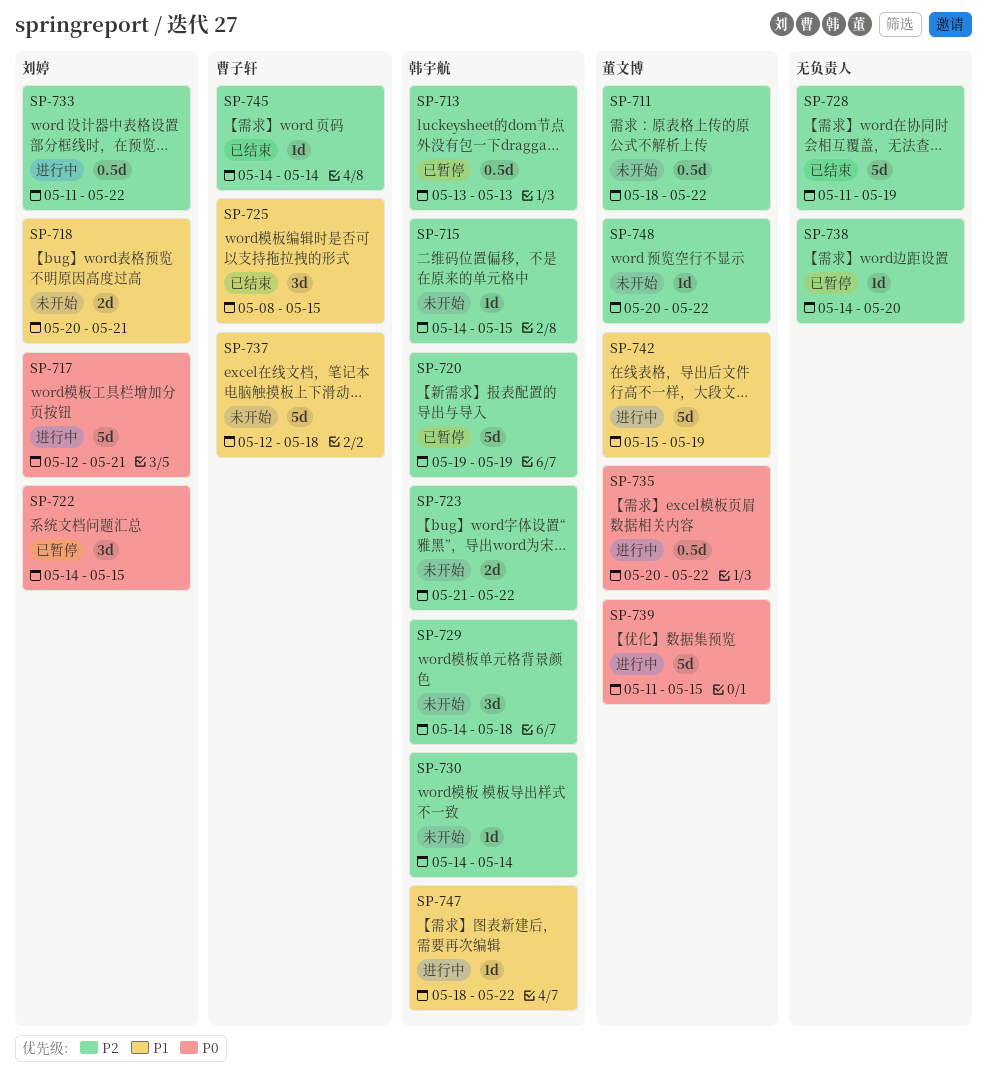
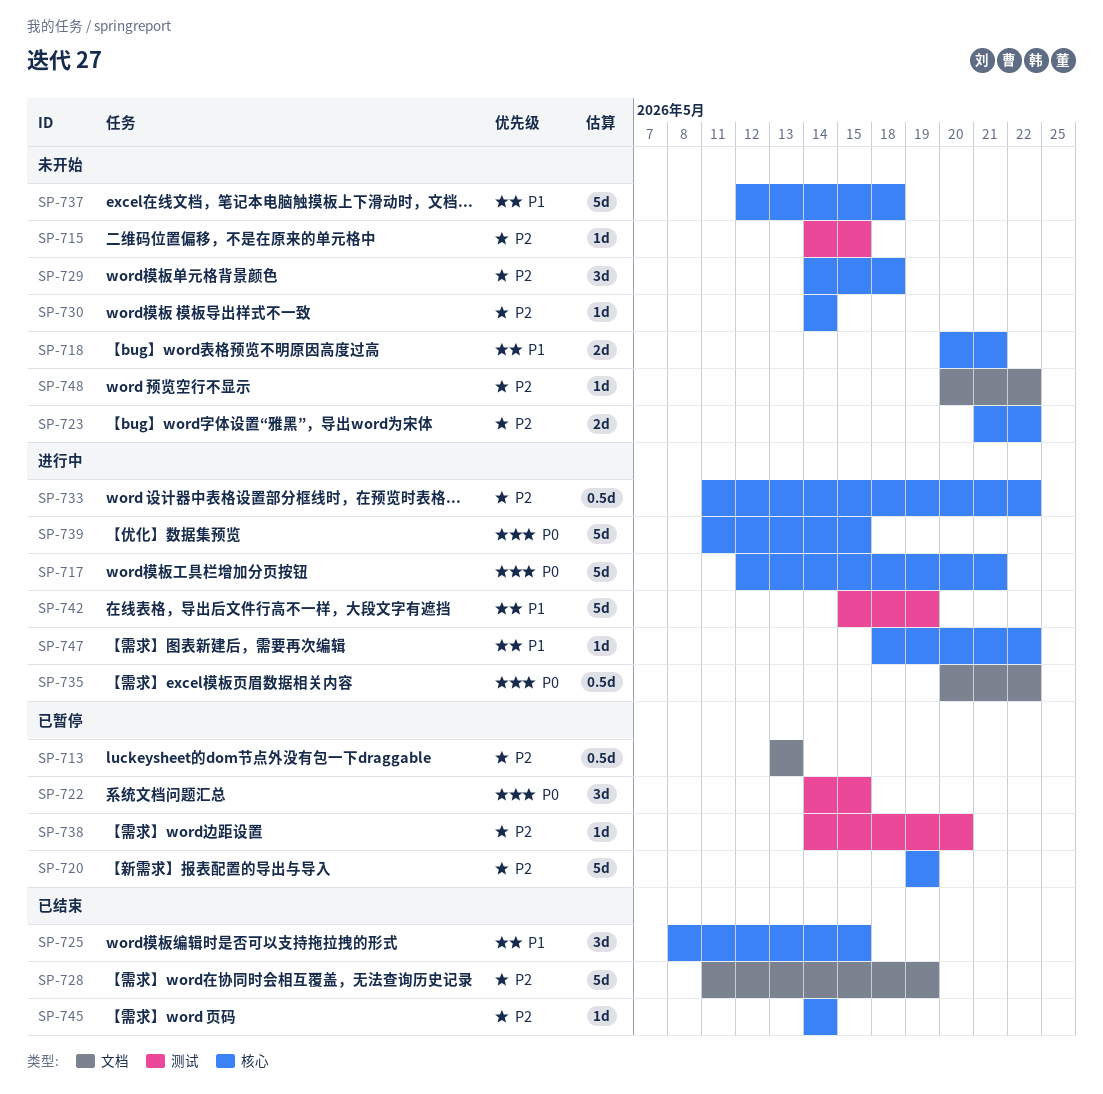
SP-711: present -> none

